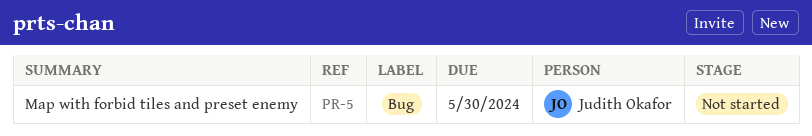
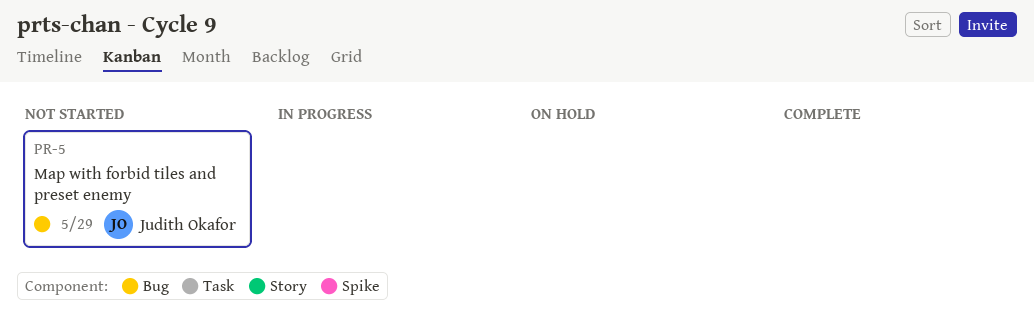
PR-5, due: May 30 -> May 29

